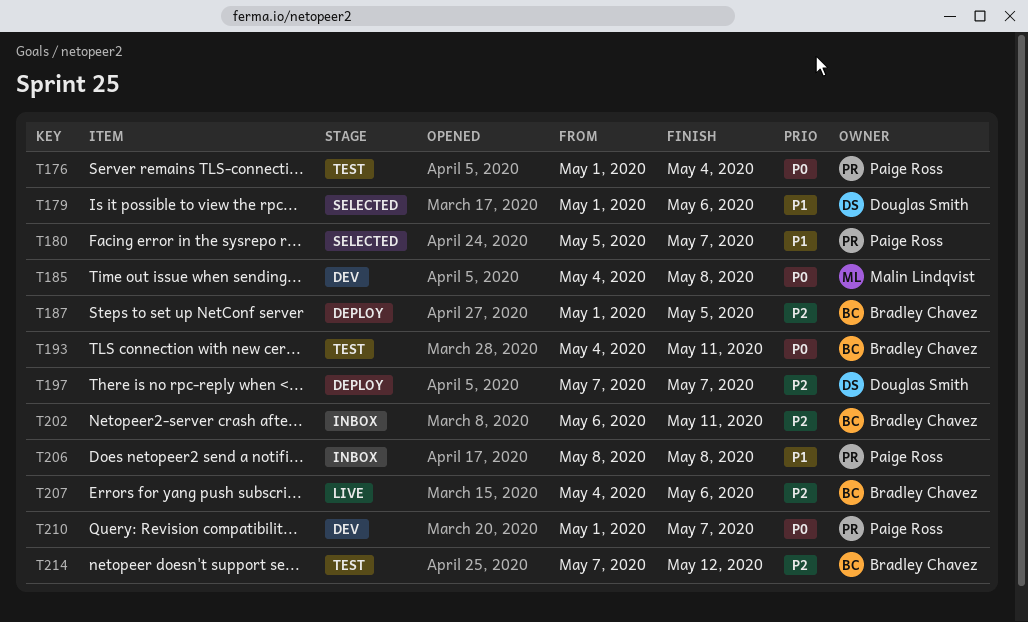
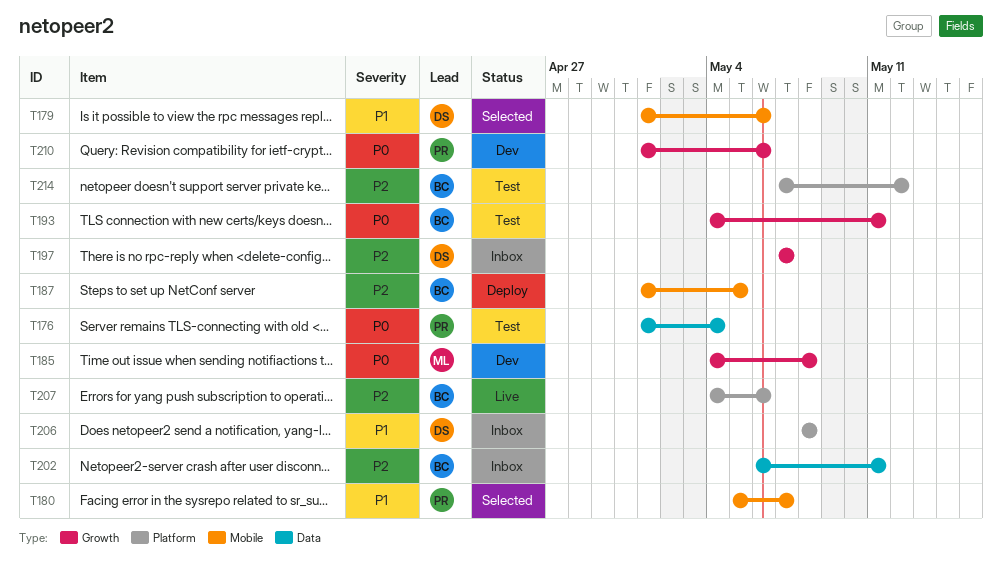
T197, status: Deploy -> Inbox
T206, owner: Paige Ross -> Douglas Smith
T210, due: May 7 -> May 6

